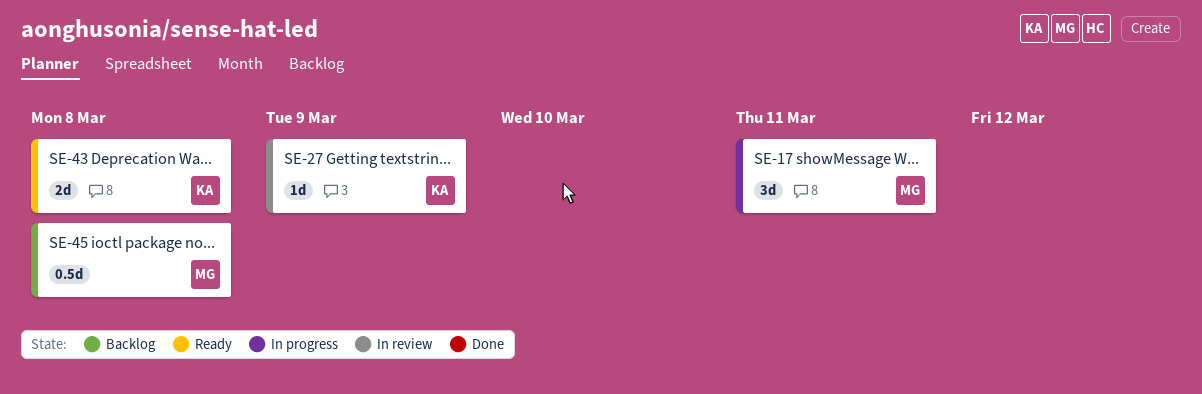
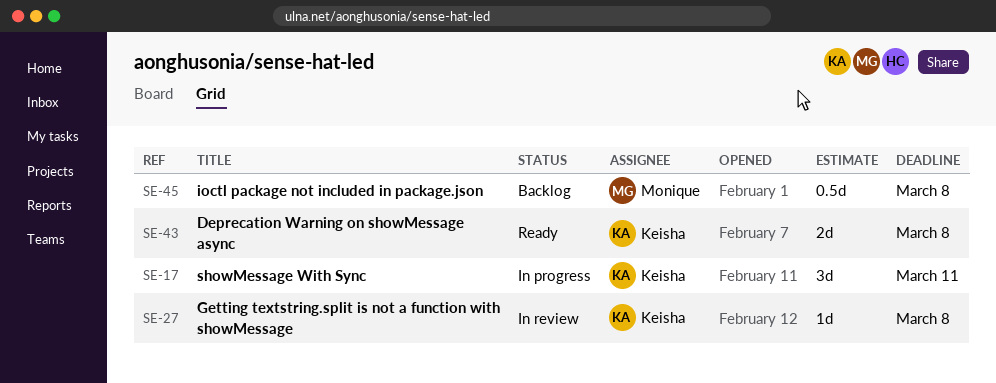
SE-17, owner: Monique -> Keisha
SE-27, due: Mar 9 -> Mar 8

